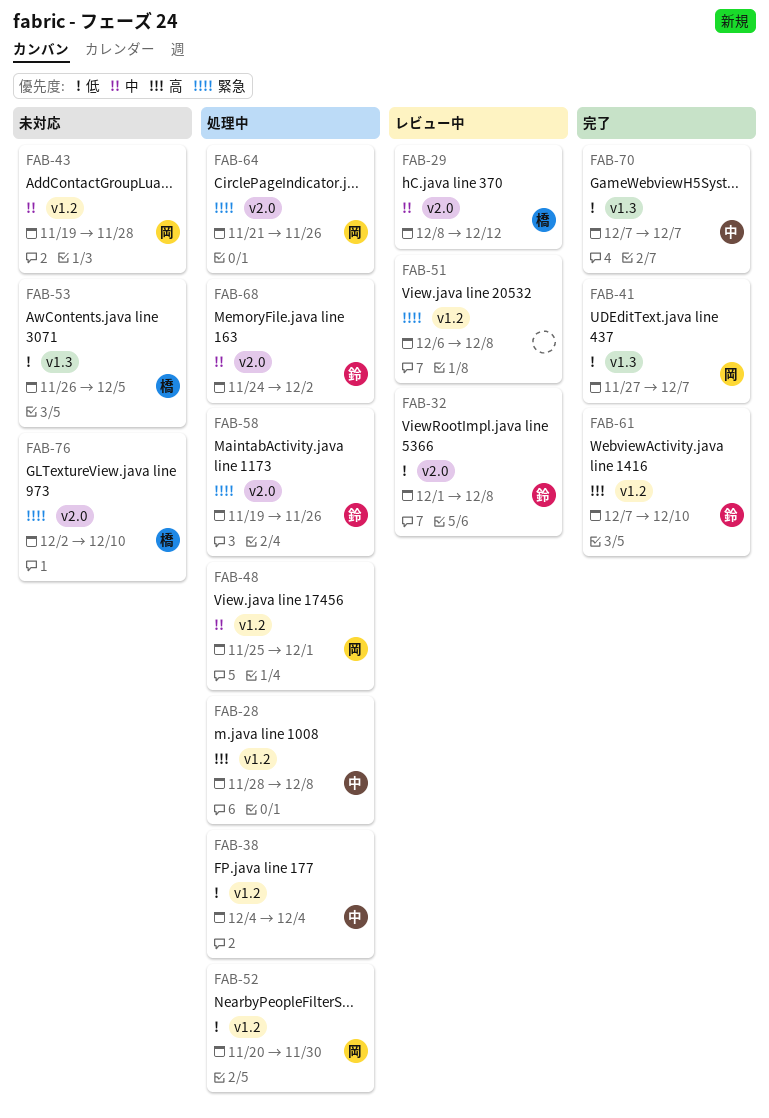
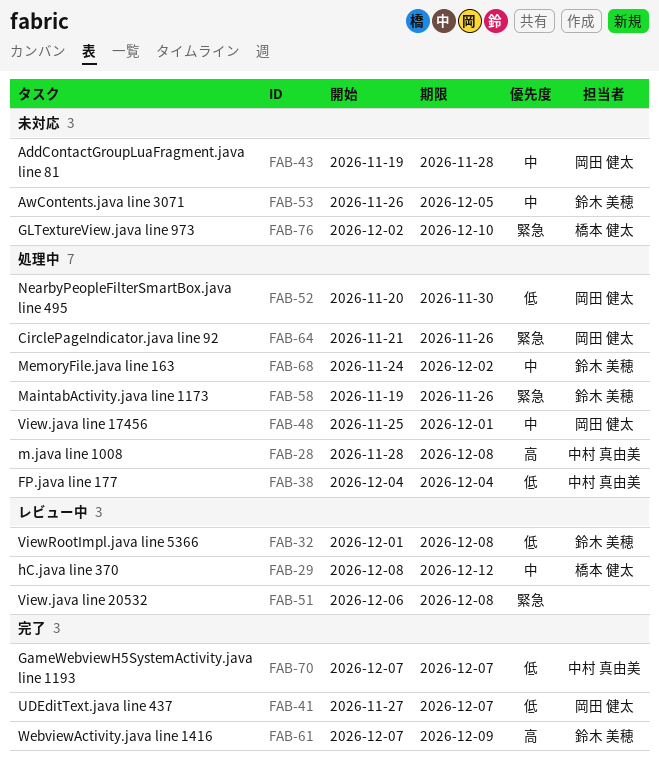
FAB-53, owner: 橋本 健太 -> 鈴木 美穂
FAB-53, priority: 低 -> 中
FAB-61, due: Dec 10 -> Dec 9

